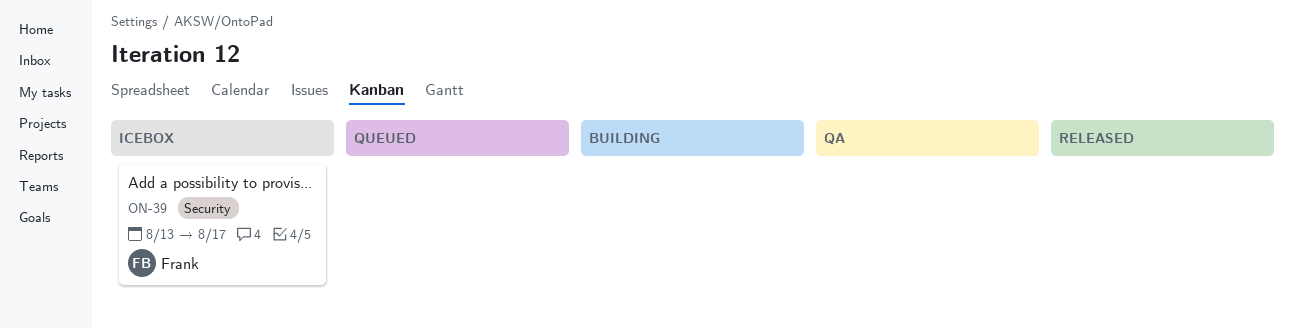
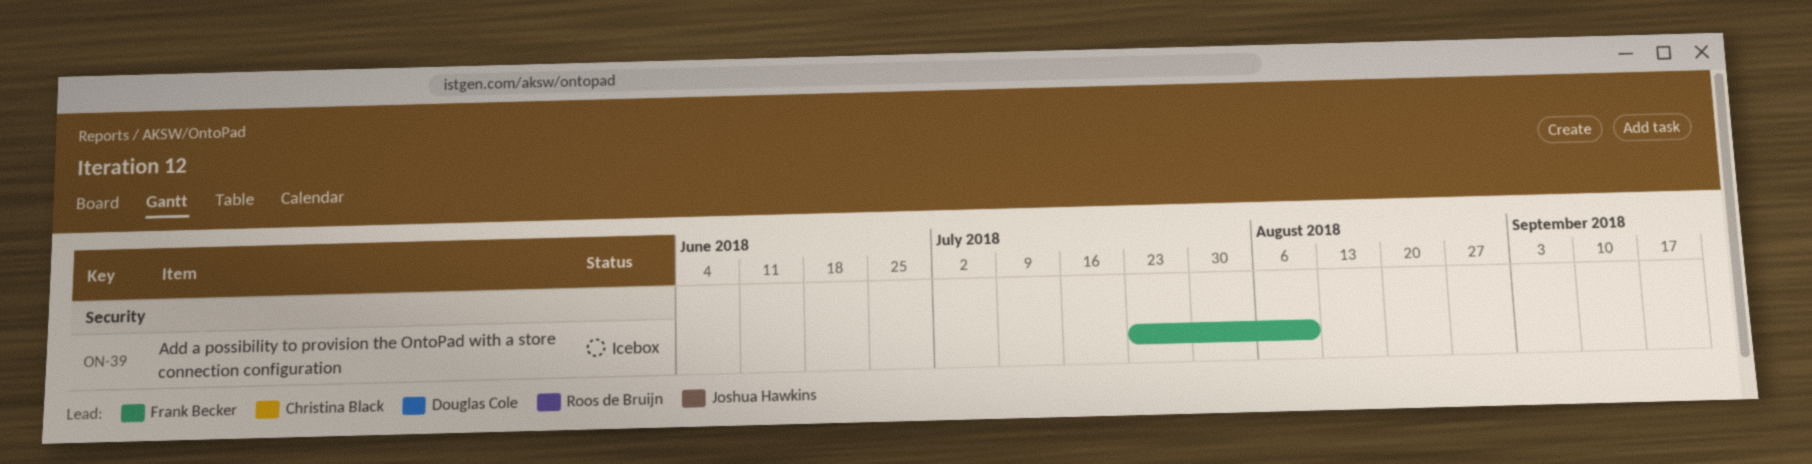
ON-39, start: Aug 13 -> Jul 23
ON-39, due: Aug 17 -> Aug 10

